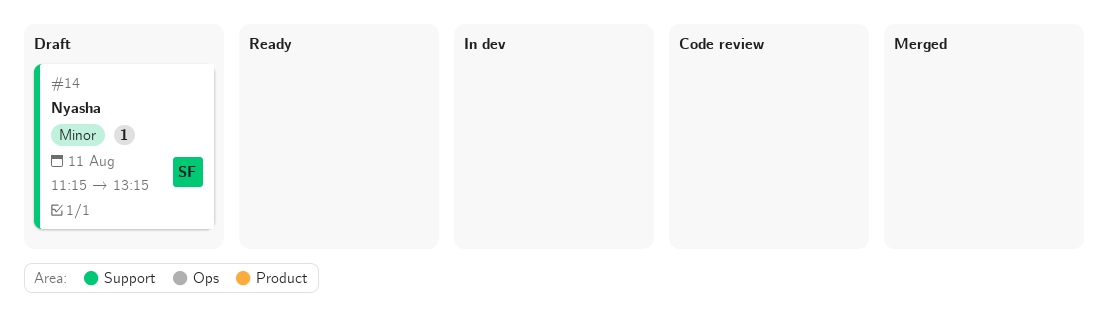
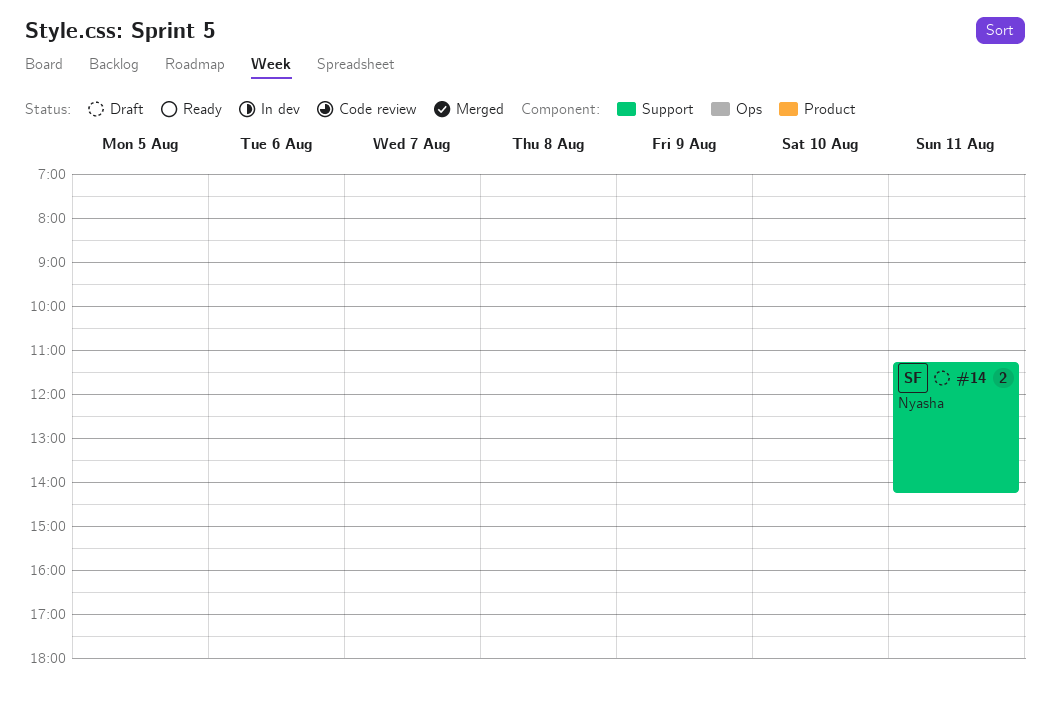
#14, estimate: 1 -> 2
#14, ends: 13:15 -> 14:15

